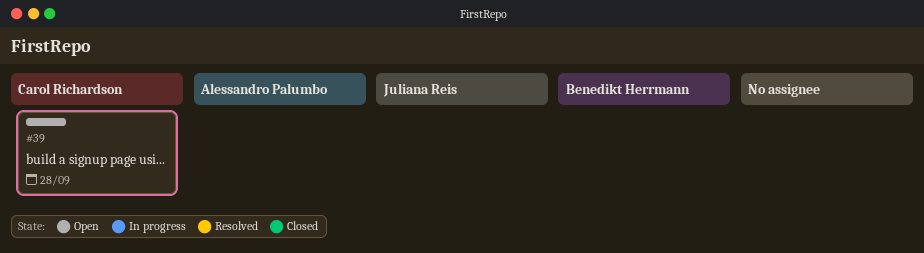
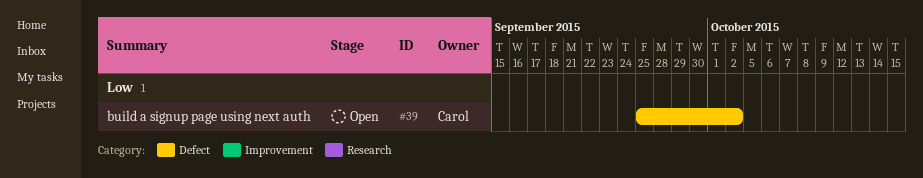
#39, due: Sep 28 -> Oct 2

